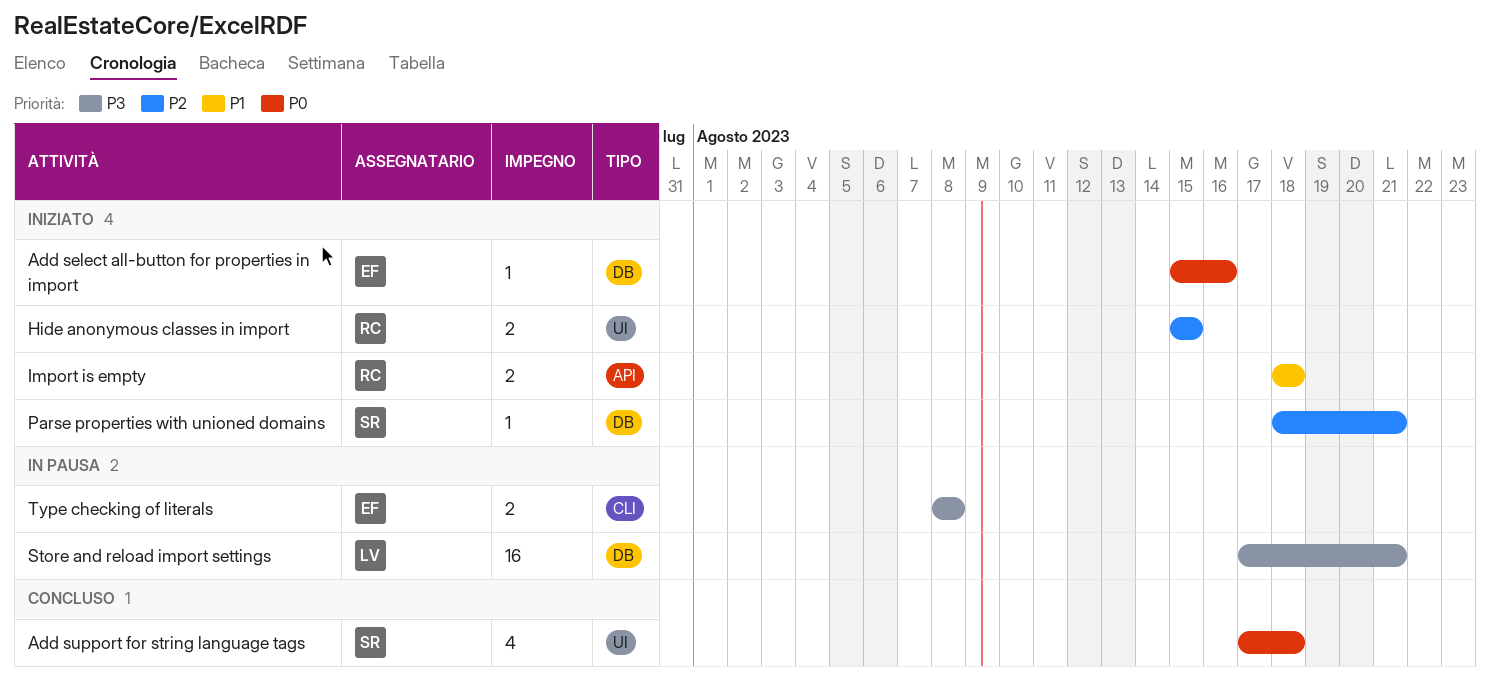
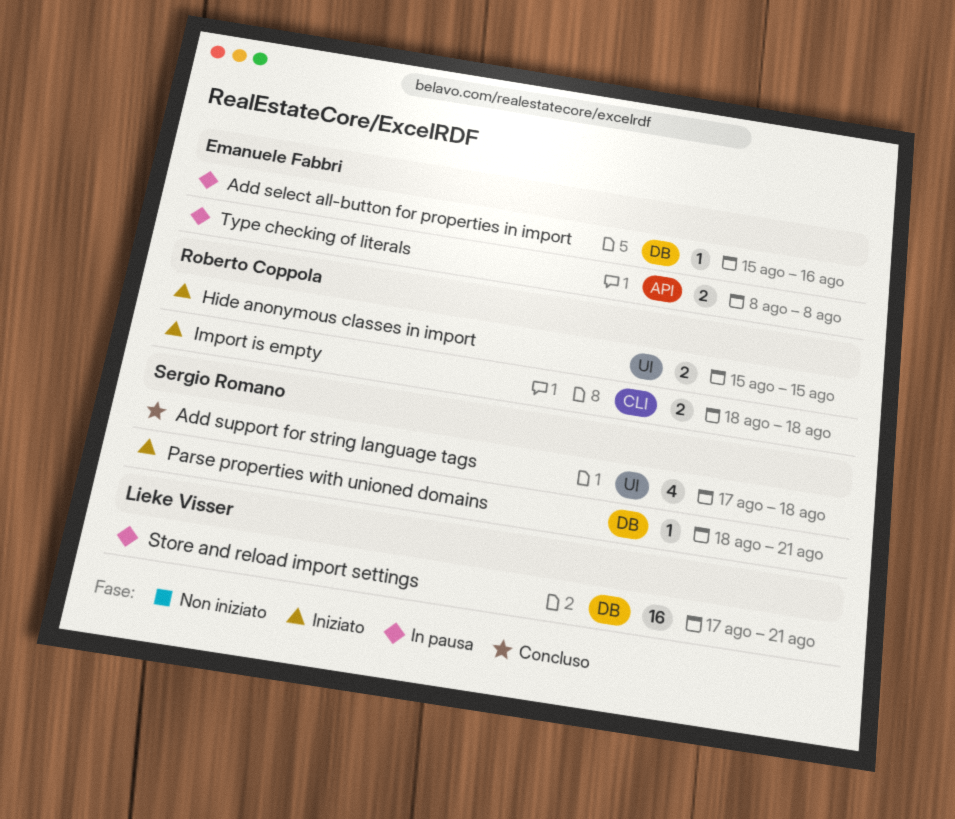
Add select all-button for properties in import, status: Iniziato -> In pausa
Import is empty, label: API -> CLI
Type checking of literals, label: CLI -> API

